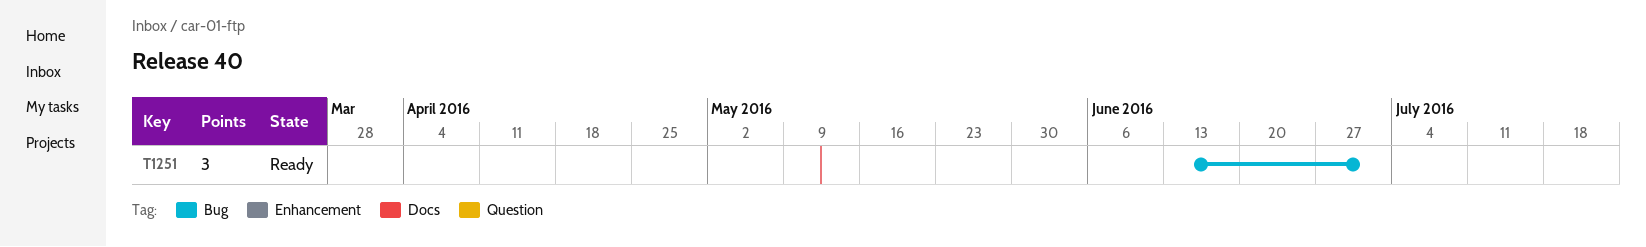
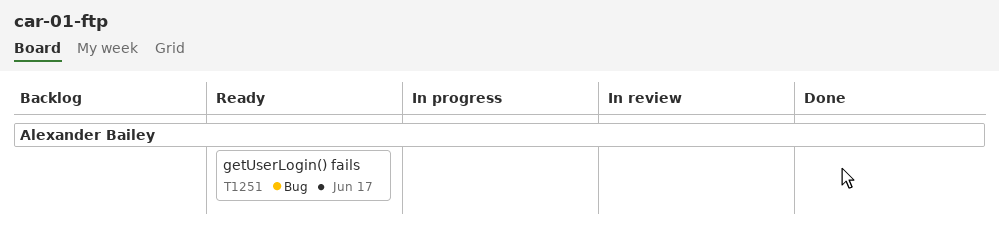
T1251, estimate: 3 -> 1
T1251, due: Jul 1 -> Jun 17

